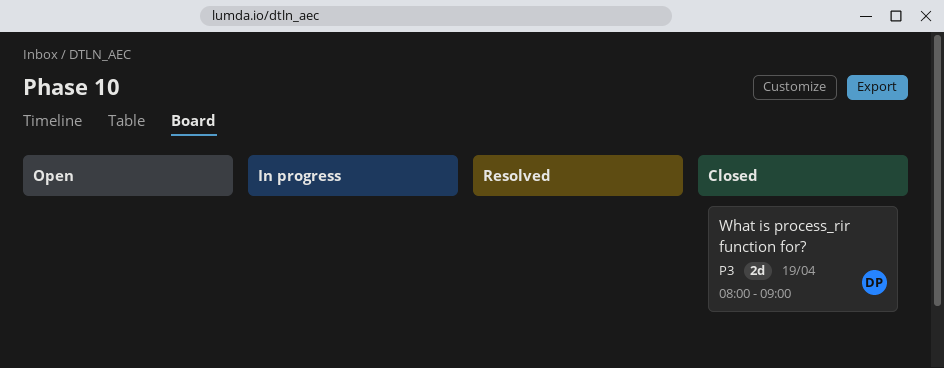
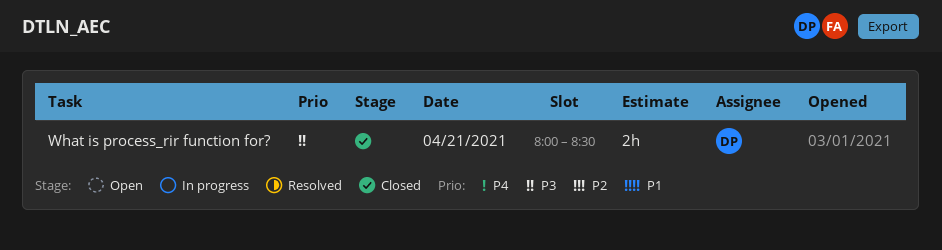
What is process_rir function for?, estimate: 2d -> 2h
What is process_rir function for?, day: Apr 19 -> Apr 21
What is process_rir function for?, ends: 09:00 -> 08:30

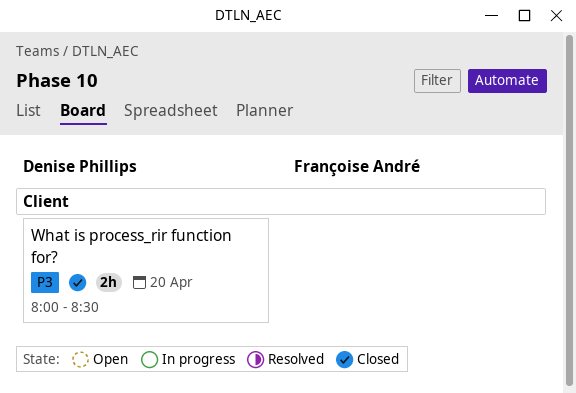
What is process_rir function for?, day: Apr 21 -> Apr 20

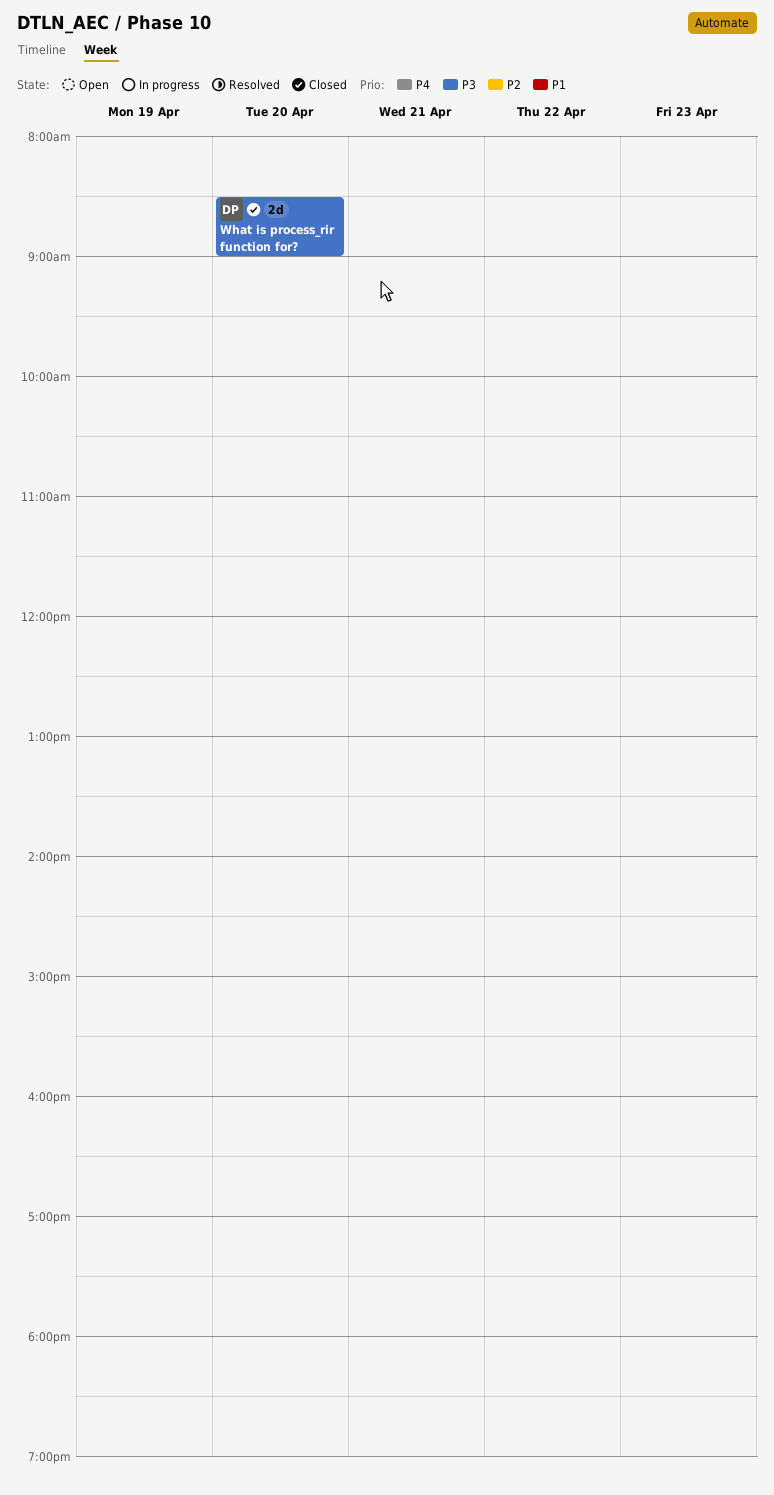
What is process_rir function for?, estimate: 2h -> 2d
What is process_rir function for?, begins: 08:00 -> 08:30
What is process_rir function for?, ends: 08:30 -> 09:00

